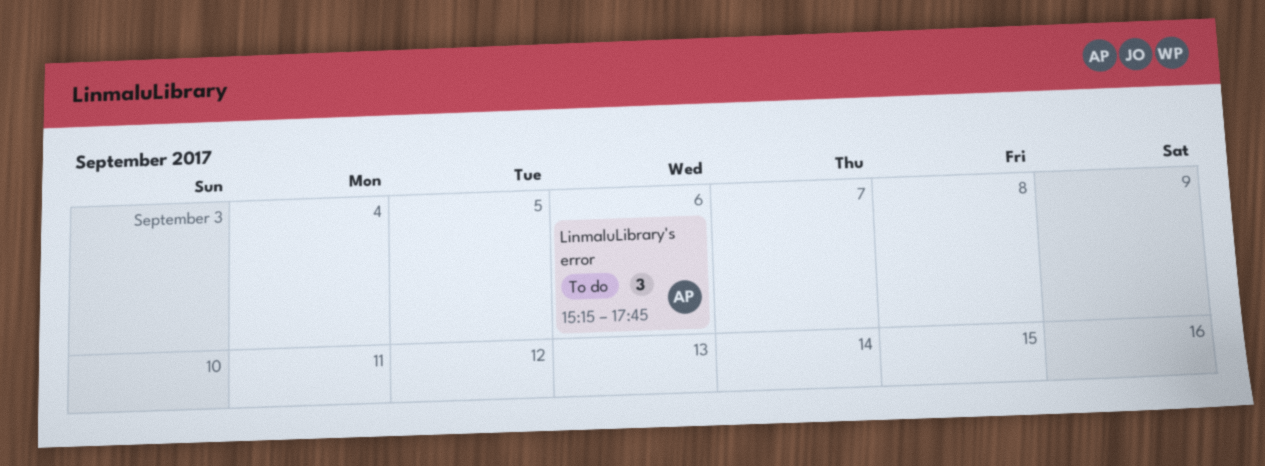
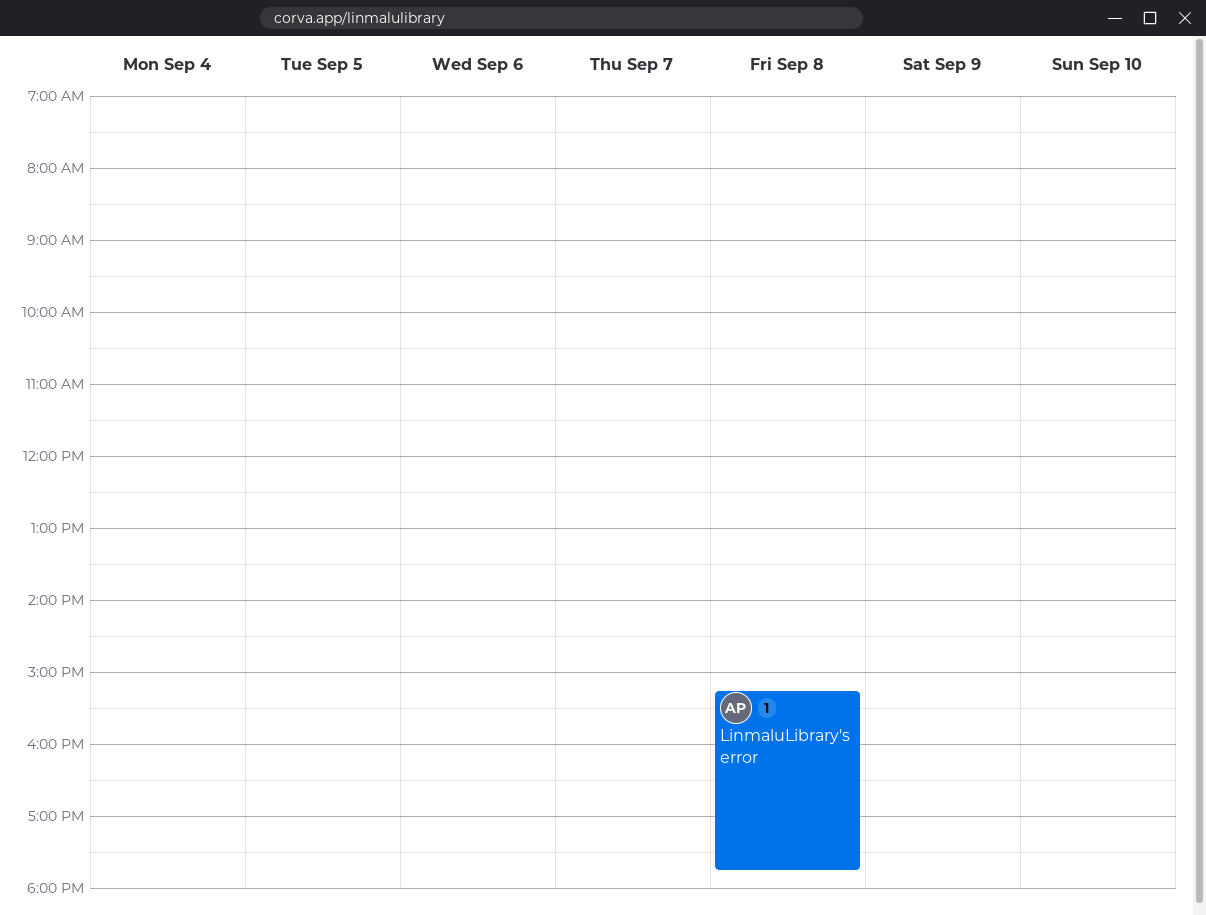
LinmaluLibrary's error, estimate: 3 -> 1
LinmaluLibrary's error, day: Sep 6 -> Sep 8

